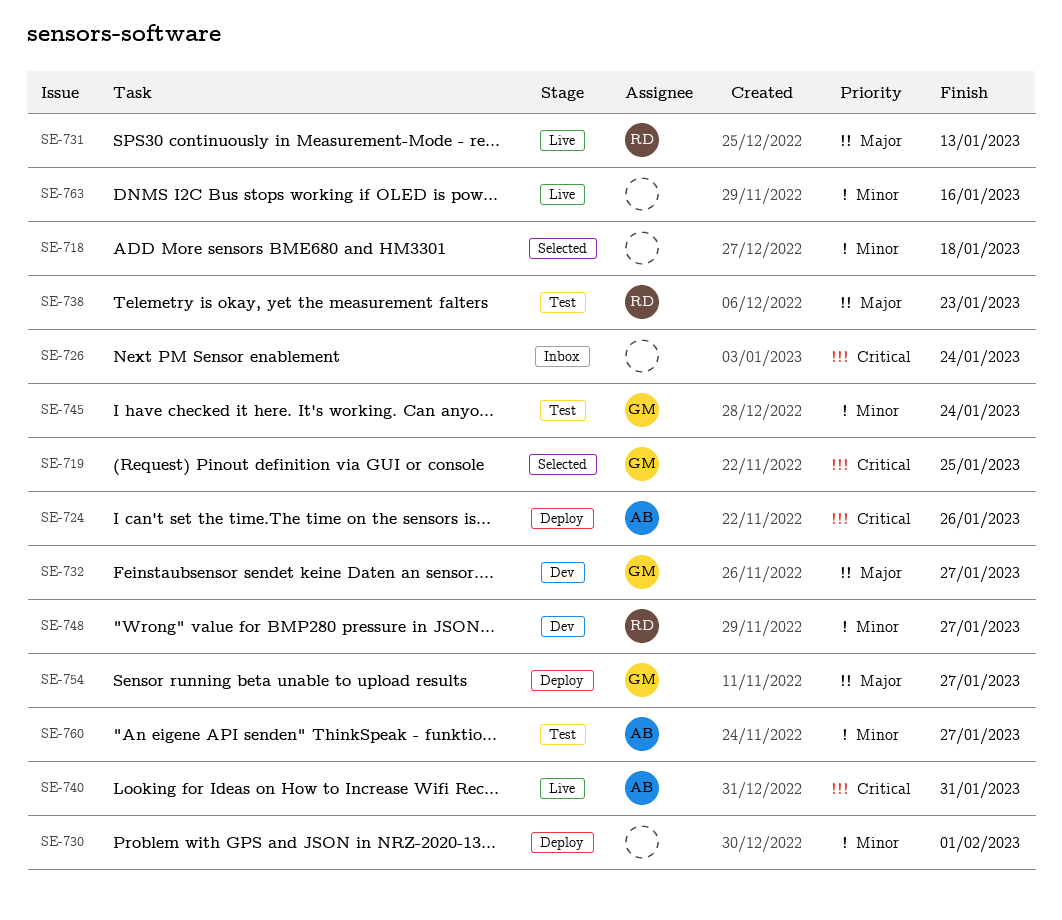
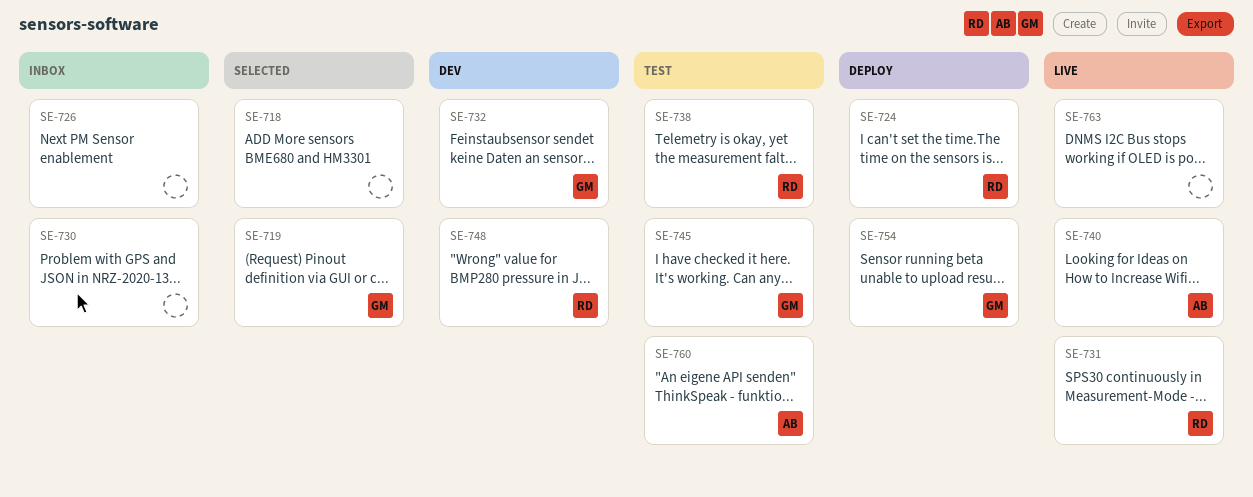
SE-724, owner: AB -> RD
SE-730, status: Deploy -> Inbox

